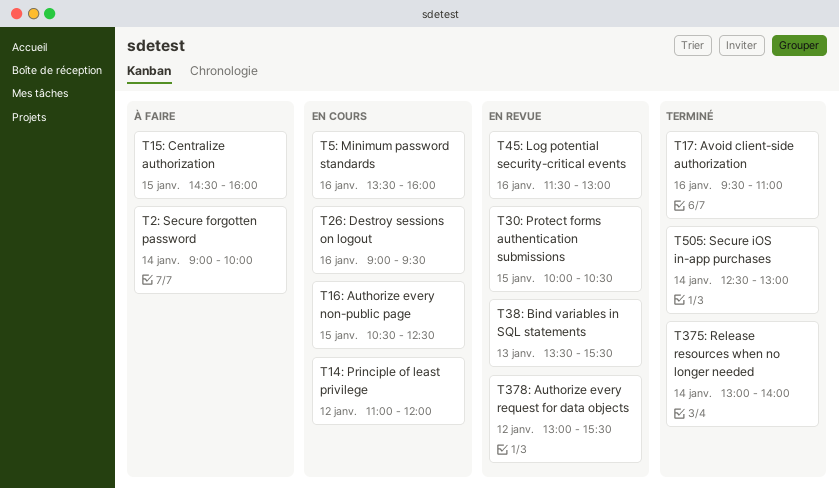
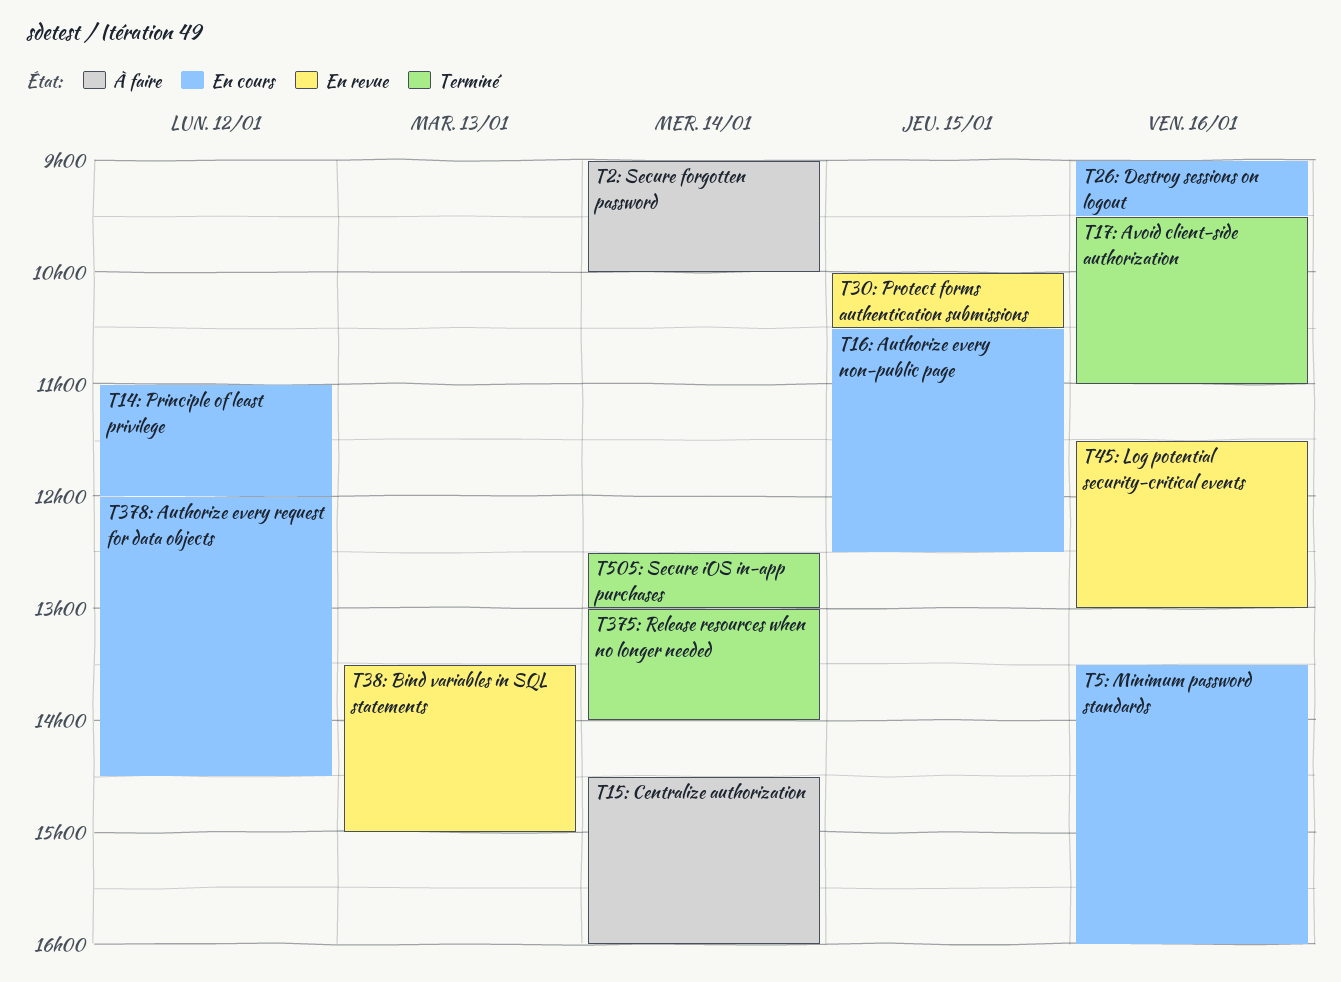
T15: Centralize authorization, day: Jan 15 -> Jan 14
T378: Authorize every request for data objects, status: En revue -> En cours
T378: Authorize every request for data objects, begins: 13:00 -> 12:00
T378: Authorize every request for data objects, ends: 15:30 -> 14:30
T38: Bind variables in SQL statements, ends: 15:30 -> 15:00

